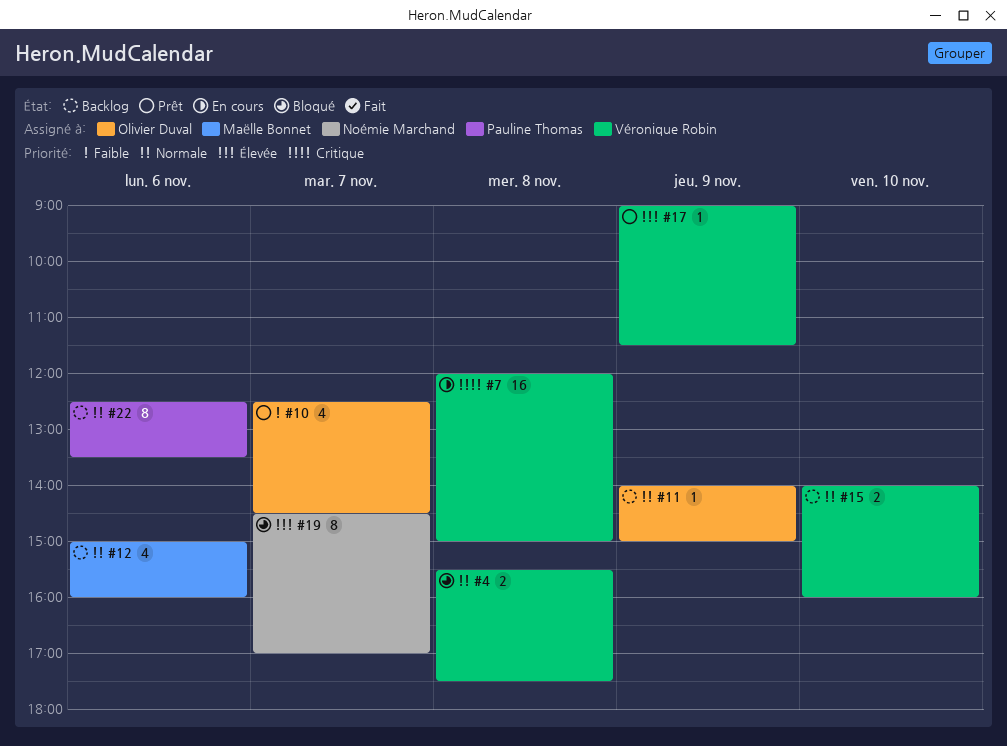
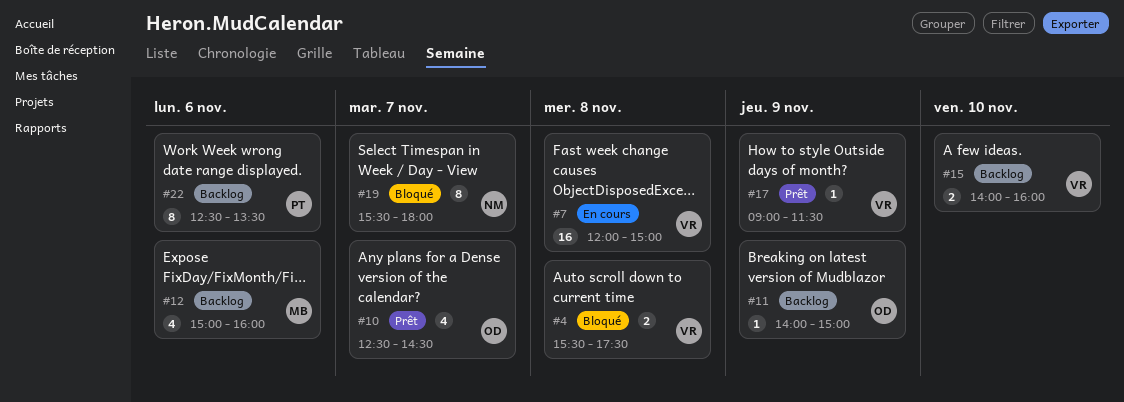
#19, begins: 14:30 -> 15:30
#19, ends: 17:00 -> 18:00

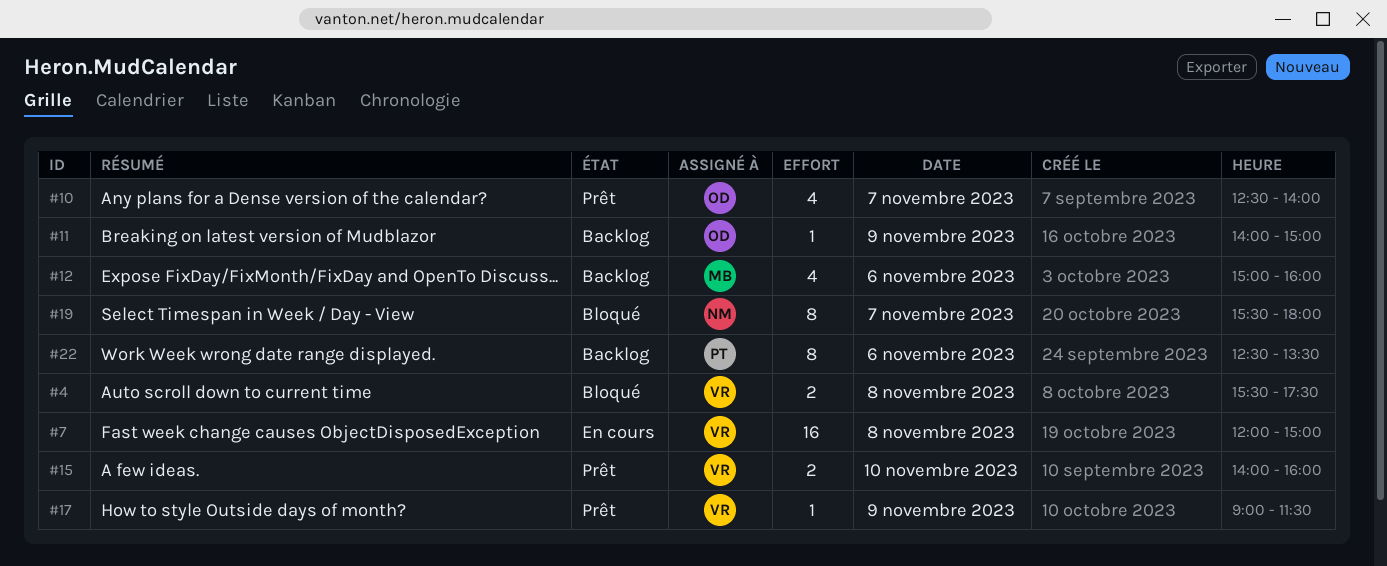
#10, ends: 14:30 -> 14:00
#15, status: Backlog -> Prêt

